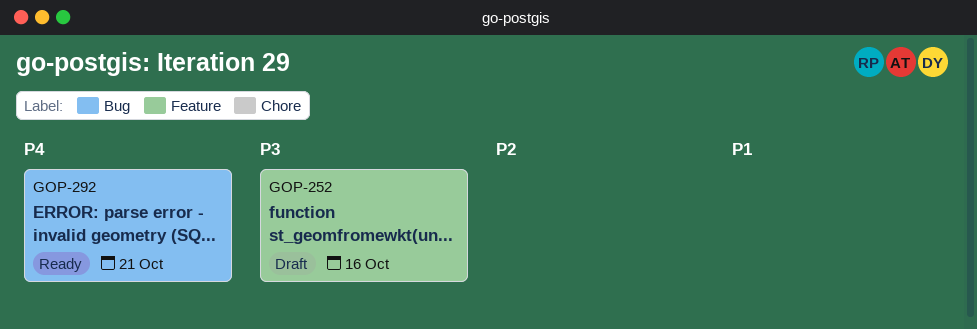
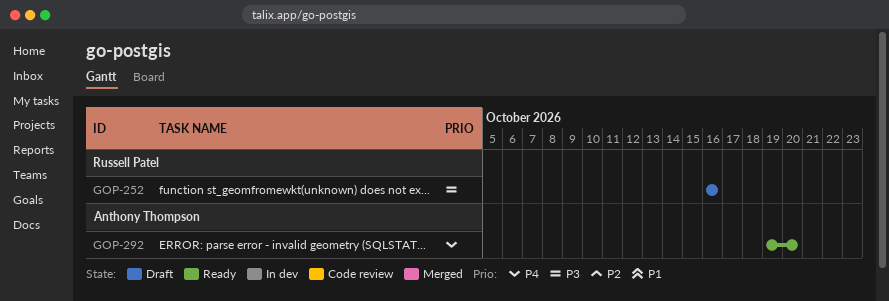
GOP-292, due: Oct 21 -> Oct 20

